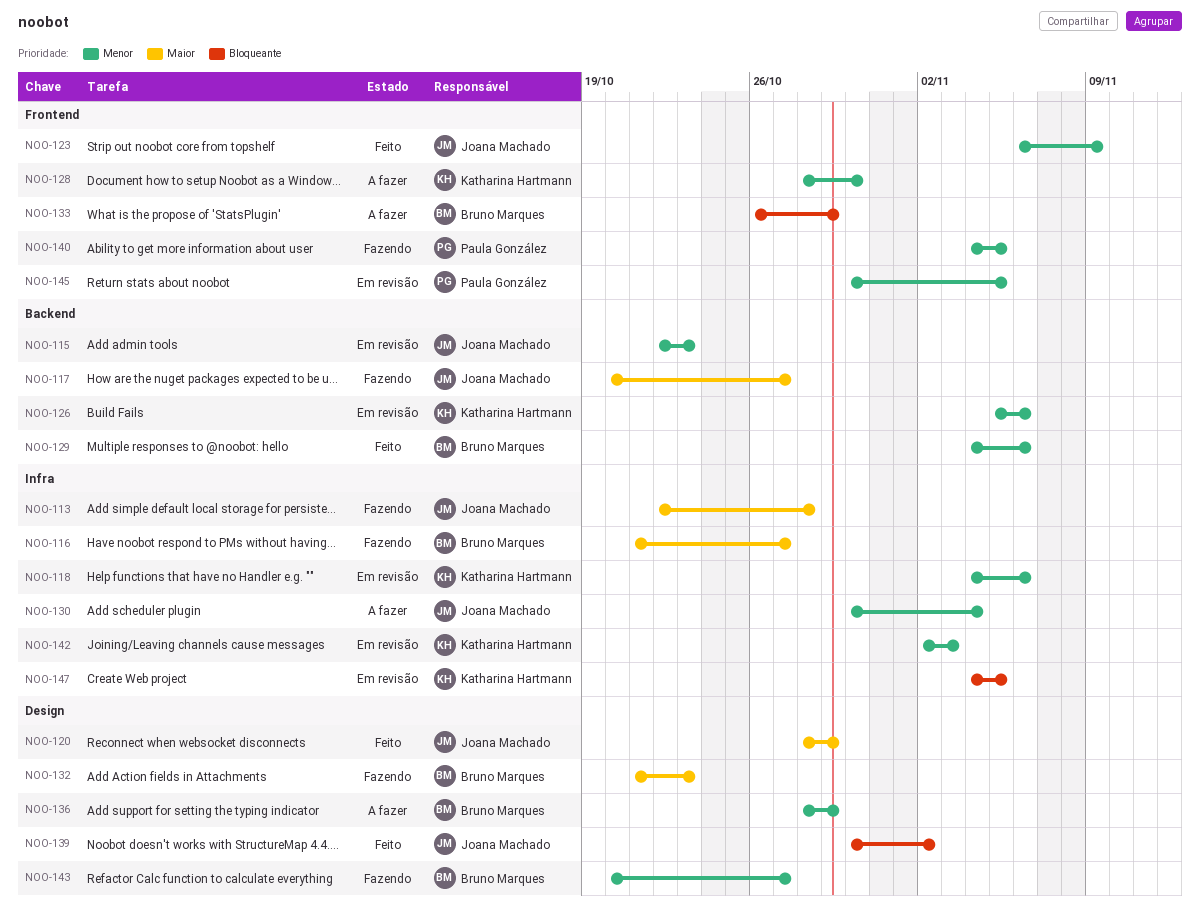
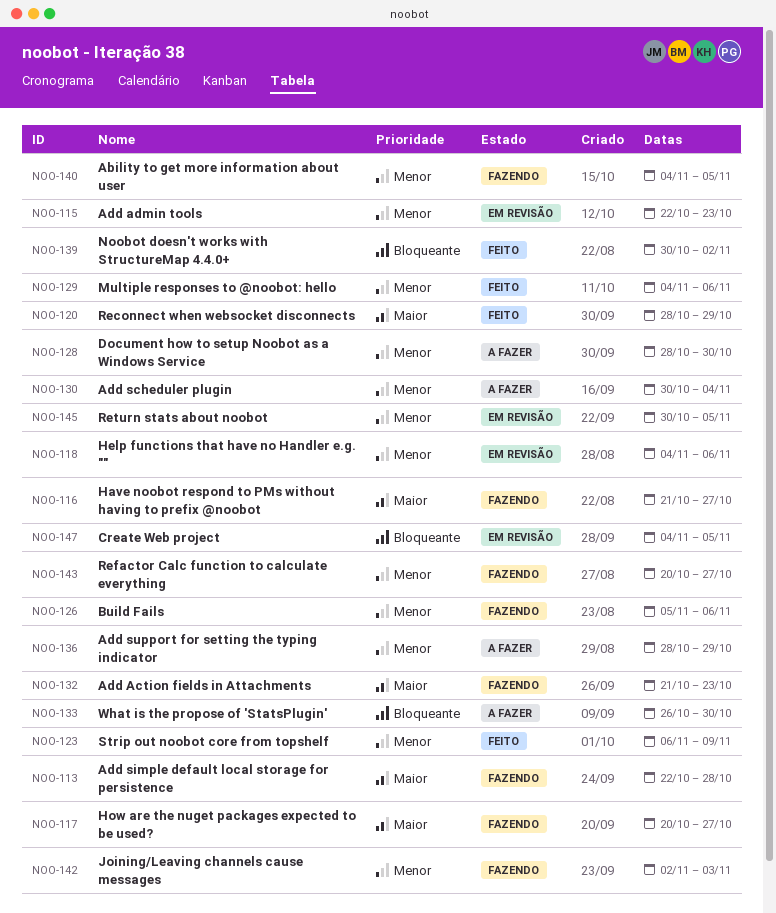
NOO-126, status: Em revisão -> Fazendo
NOO-133, due: Oct 29 -> Oct 30
NOO-142, status: Em revisão -> Fazendo

